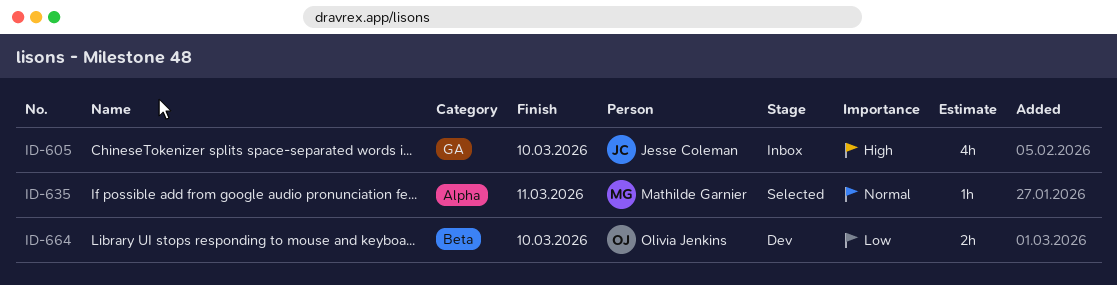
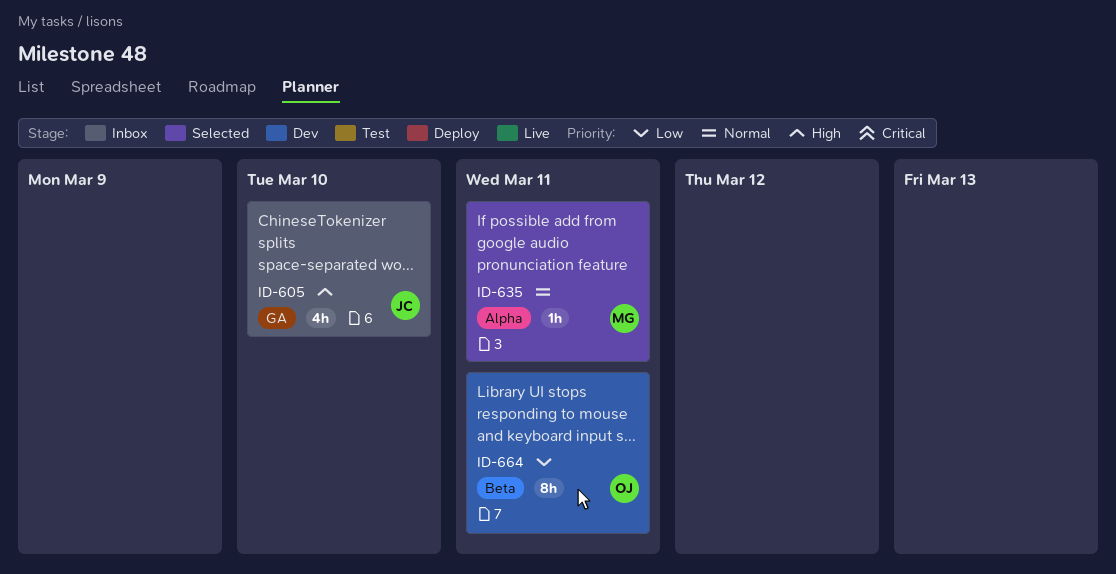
ID-664, estimate: 2h -> 8h
ID-664, due: Mar 10 -> Mar 11

